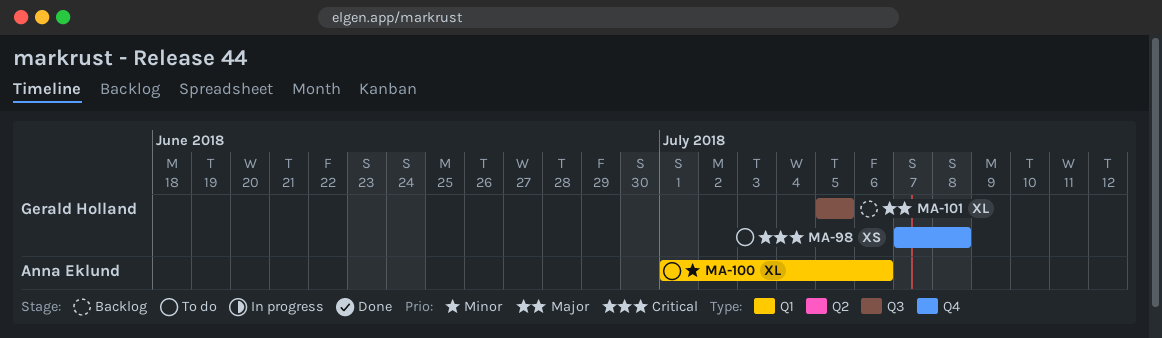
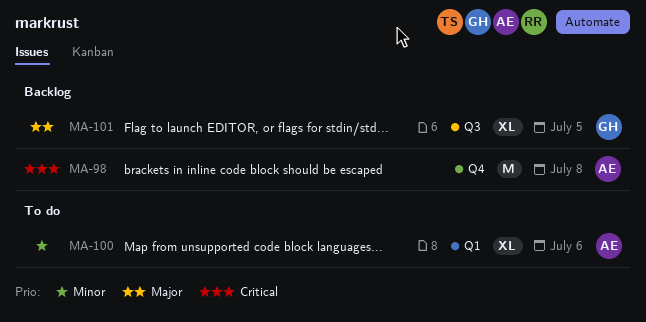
MA-98, status: To do -> Backlog
MA-98, owner: Gerald Holland -> Anna Eklund
MA-98, estimate: XS -> M

